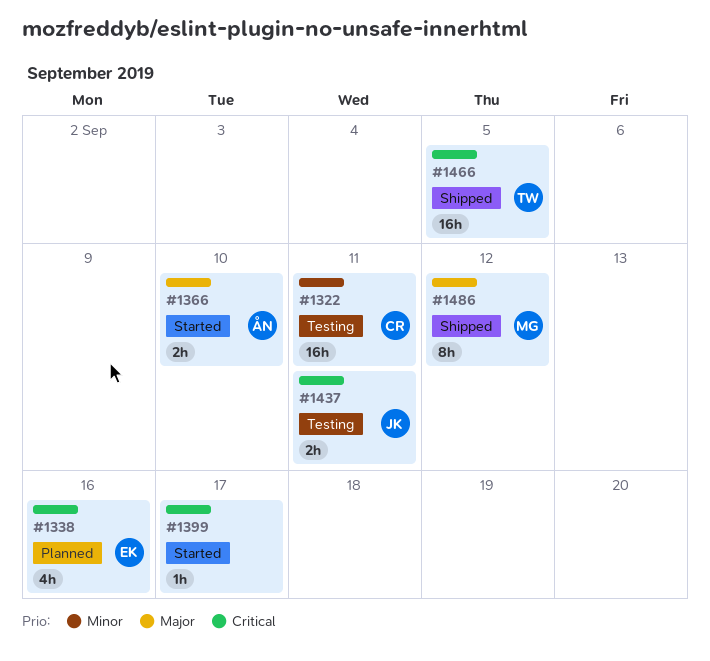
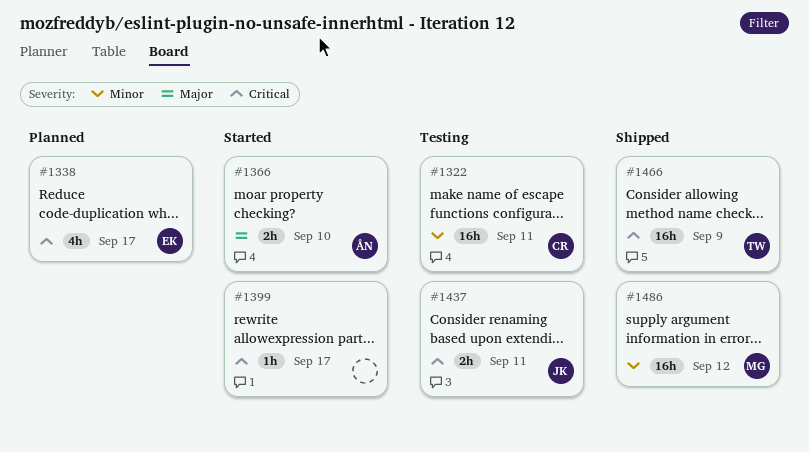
#1338, due: Sep 16 -> Sep 17
#1466, due: Sep 5 -> Sep 9
#1486, priority: Major -> Minor
#1486, estimate: 8h -> 16h

